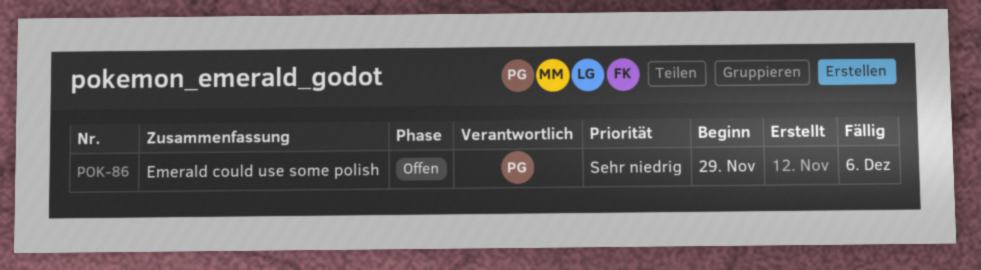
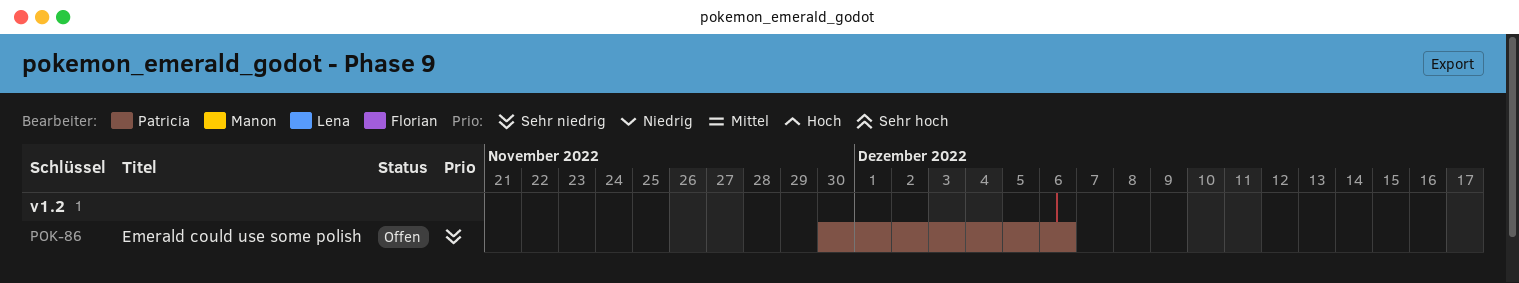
POK-86, start: Nov 29 -> Nov 30

